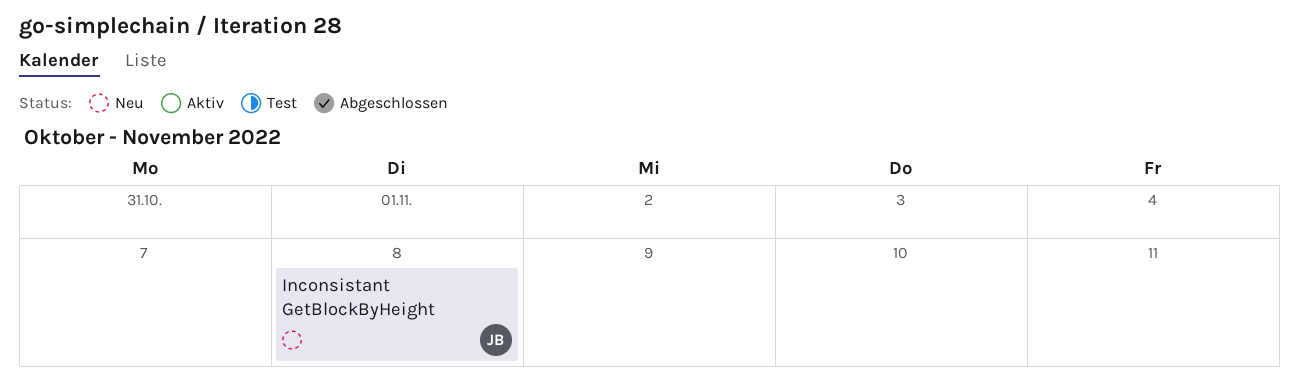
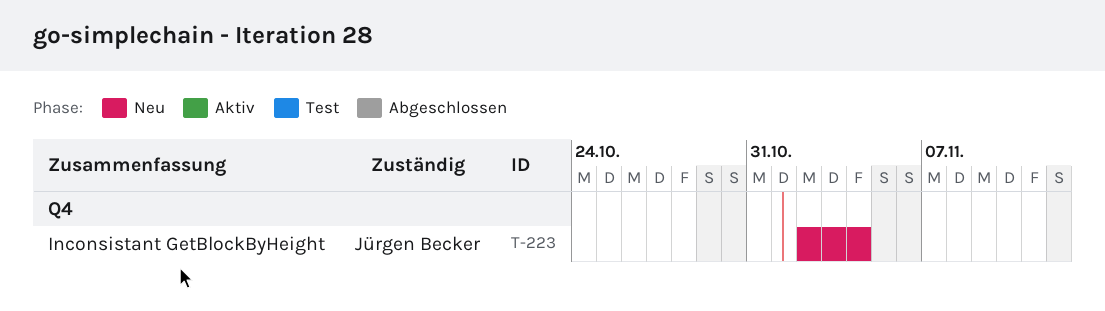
Inconsistant GetBlockByHeight, due: Nov 8 -> Nov 4

